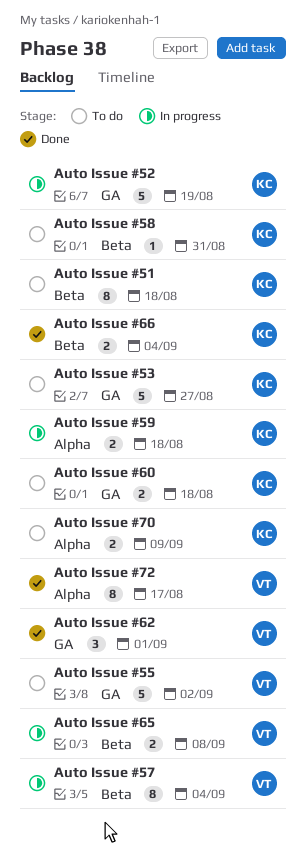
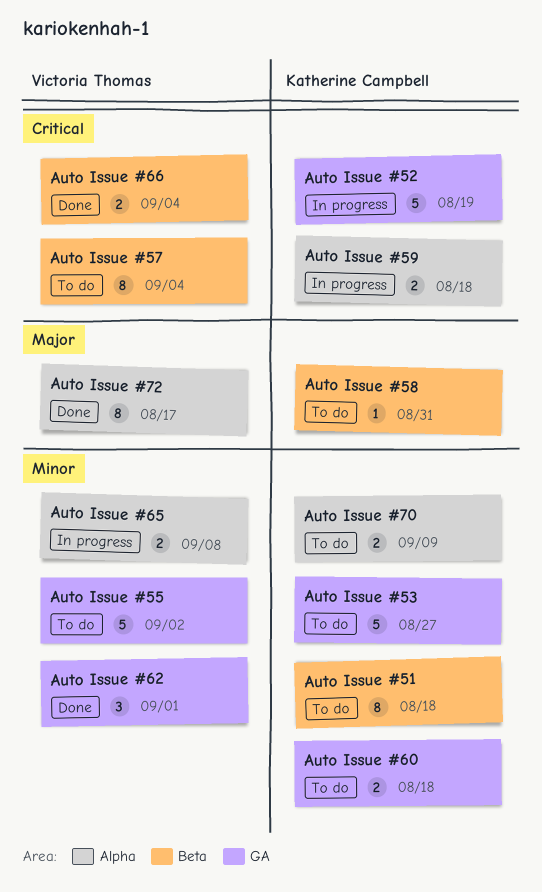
Auto Issue #57, status: In progress -> To do
Auto Issue #65, label: Beta -> Alpha
Auto Issue #66, owner: Katherine Campbell -> Victoria Thomas

